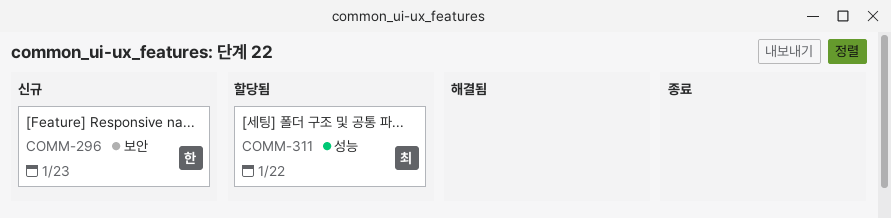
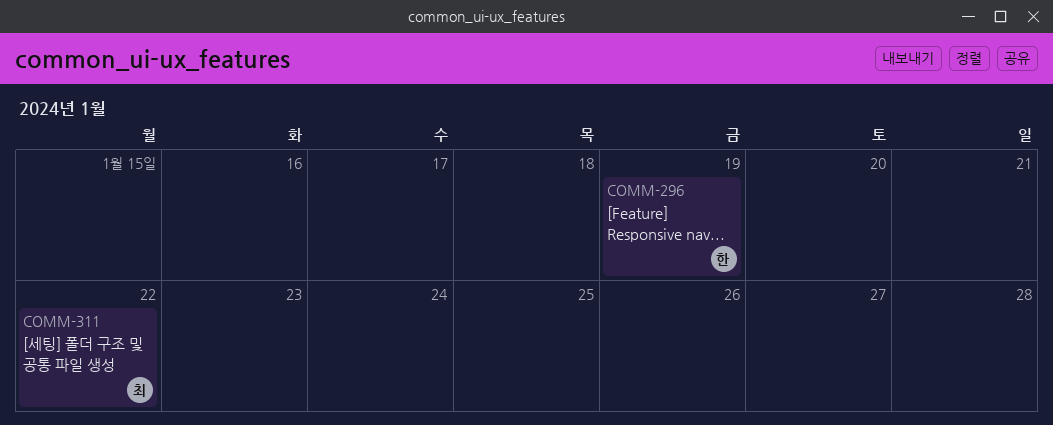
COMM-296, due: Jan 23 -> Jan 19

